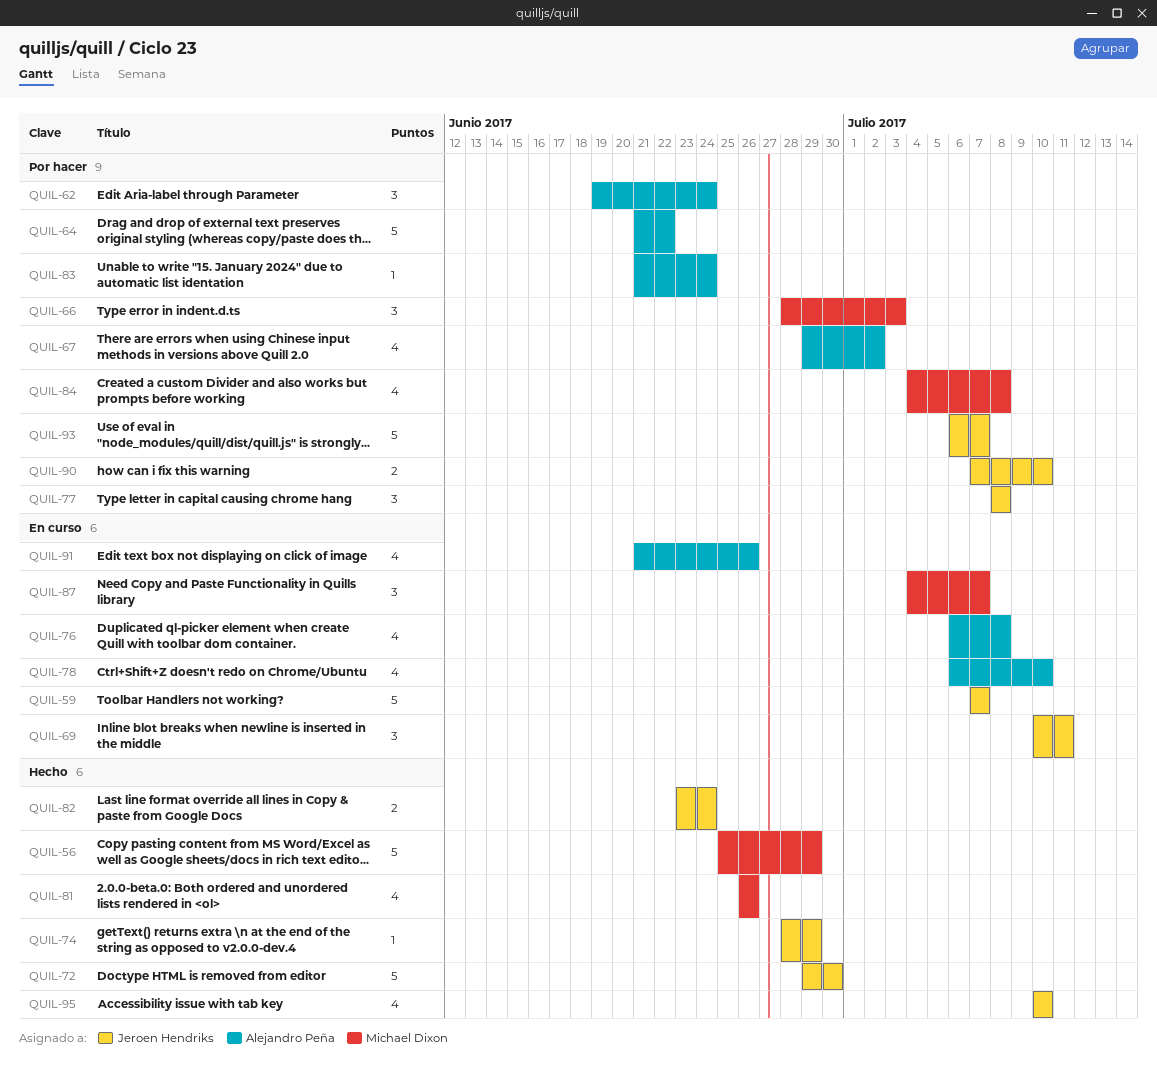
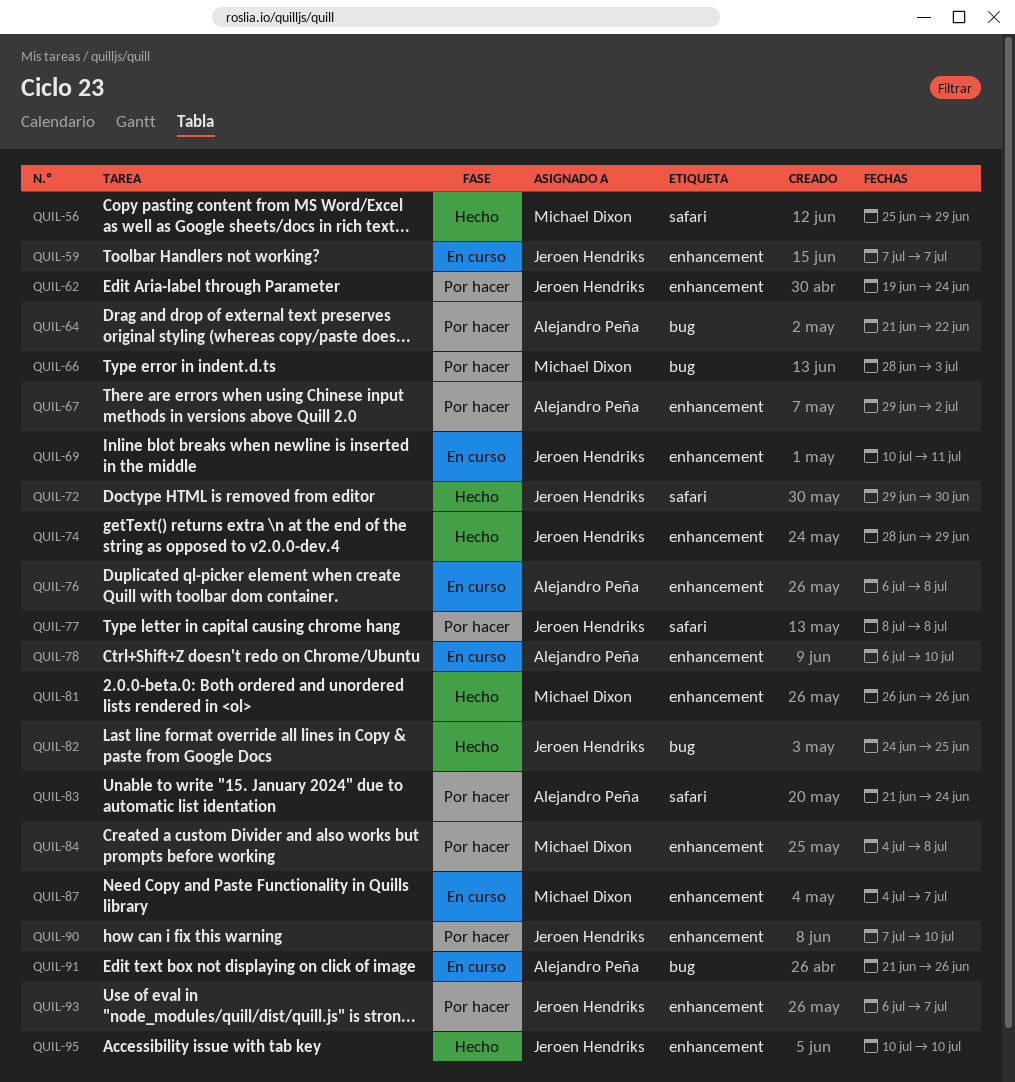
QUIL-62, owner: Alejandro Peña -> Jeroen Hendriks
QUIL-82, start: Jun 23 -> Jun 24
QUIL-82, due: Jun 24 -> Jun 25

